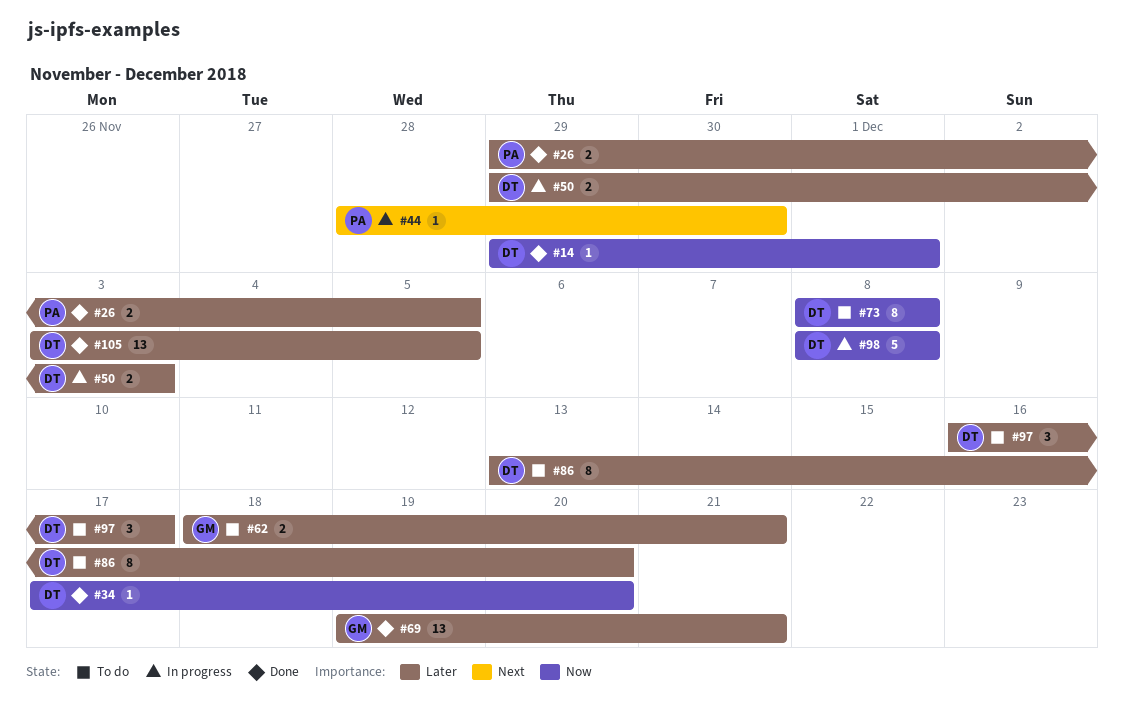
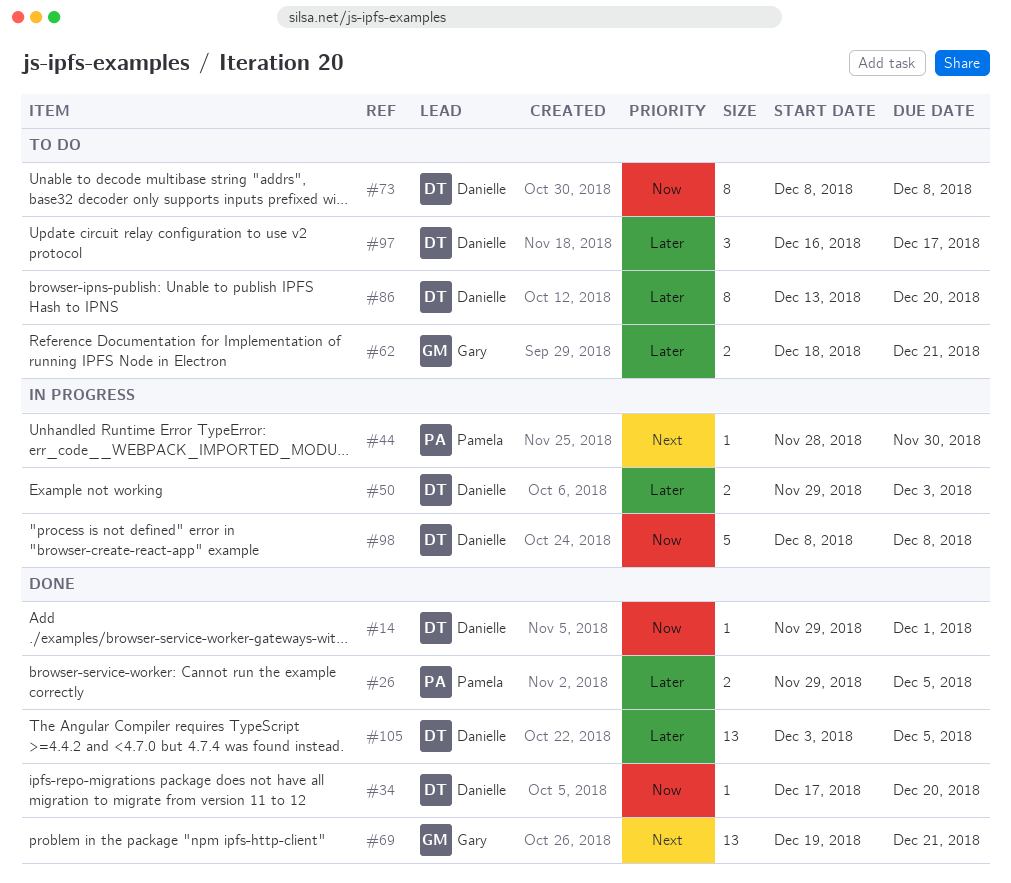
#69, priority: Later -> Next

